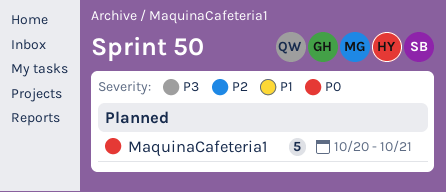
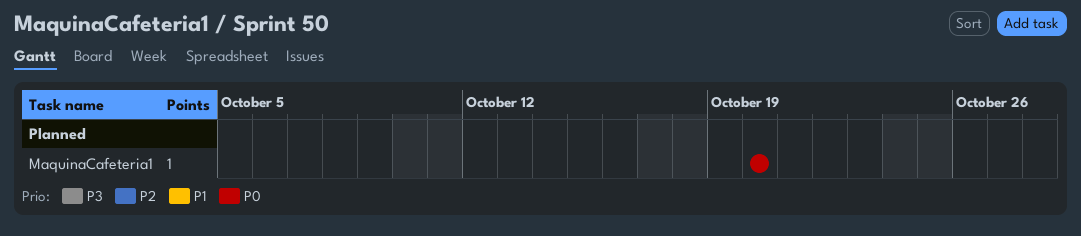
MaquinaCafeteria1, estimate: 5 -> 1
MaquinaCafeteria1, due: Oct 21 -> Oct 20

